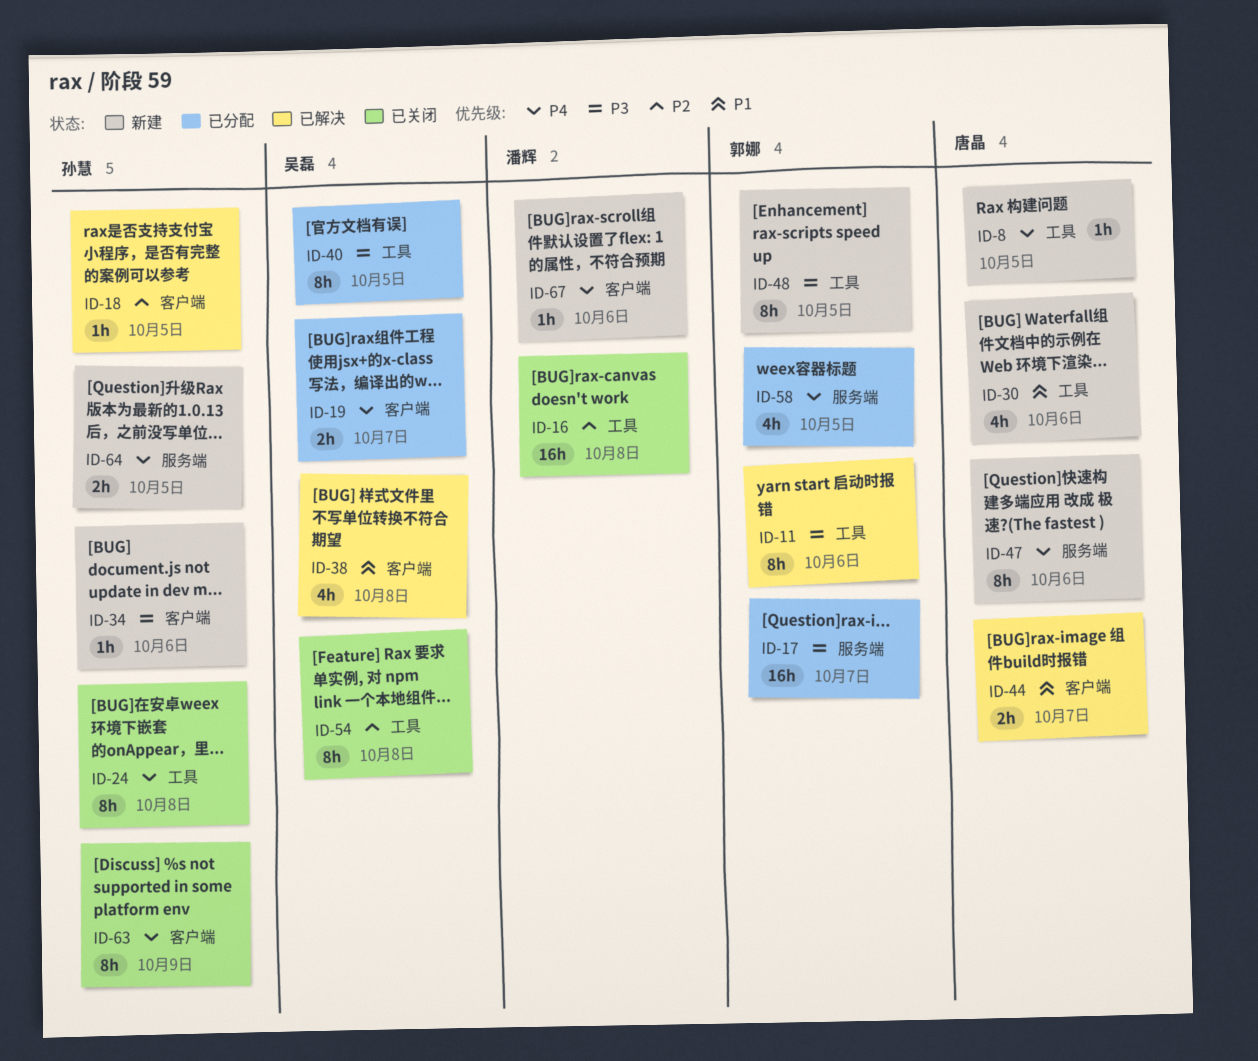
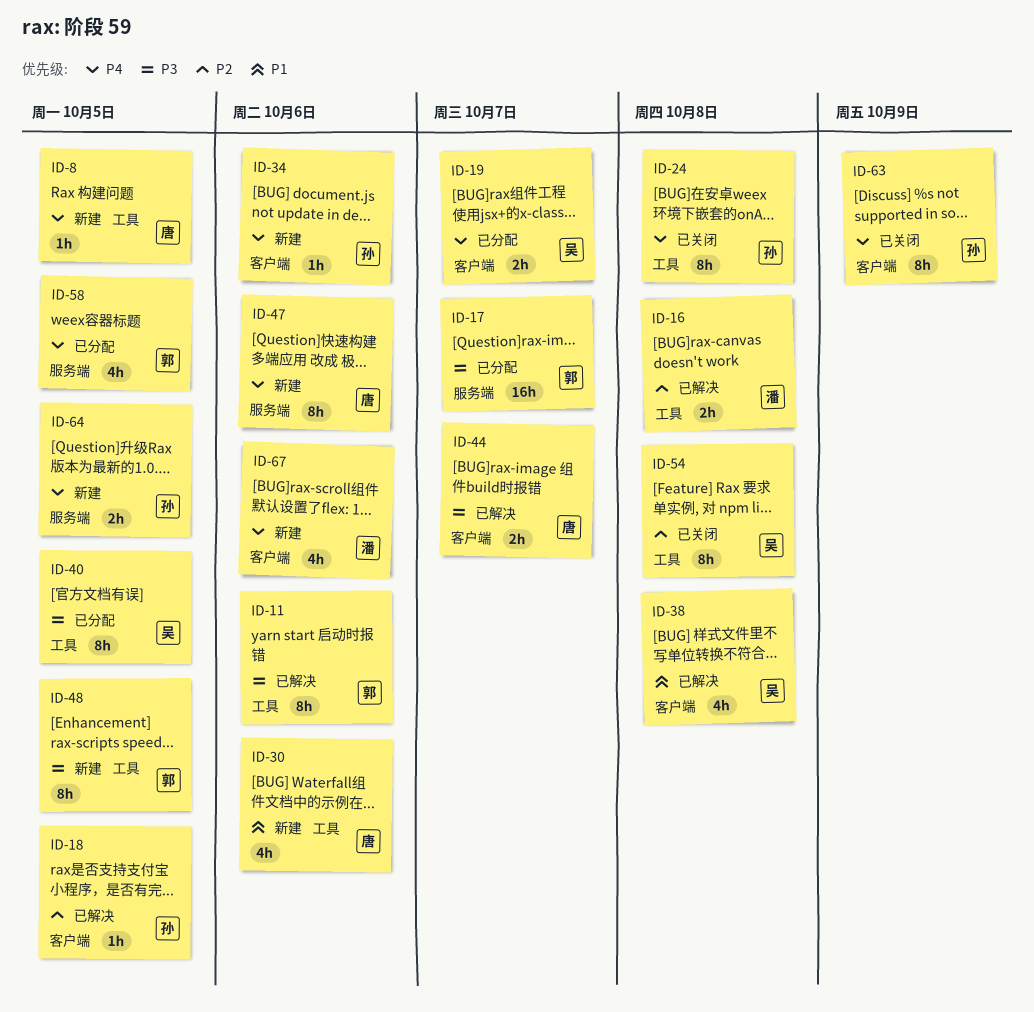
ID-16, status: 已关闭 -> 已解决
ID-16, estimate: 16h -> 2h
ID-34, priority: P3 -> P4
ID-44, priority: P1 -> P3
ID-67, estimate: 1h -> 4h

